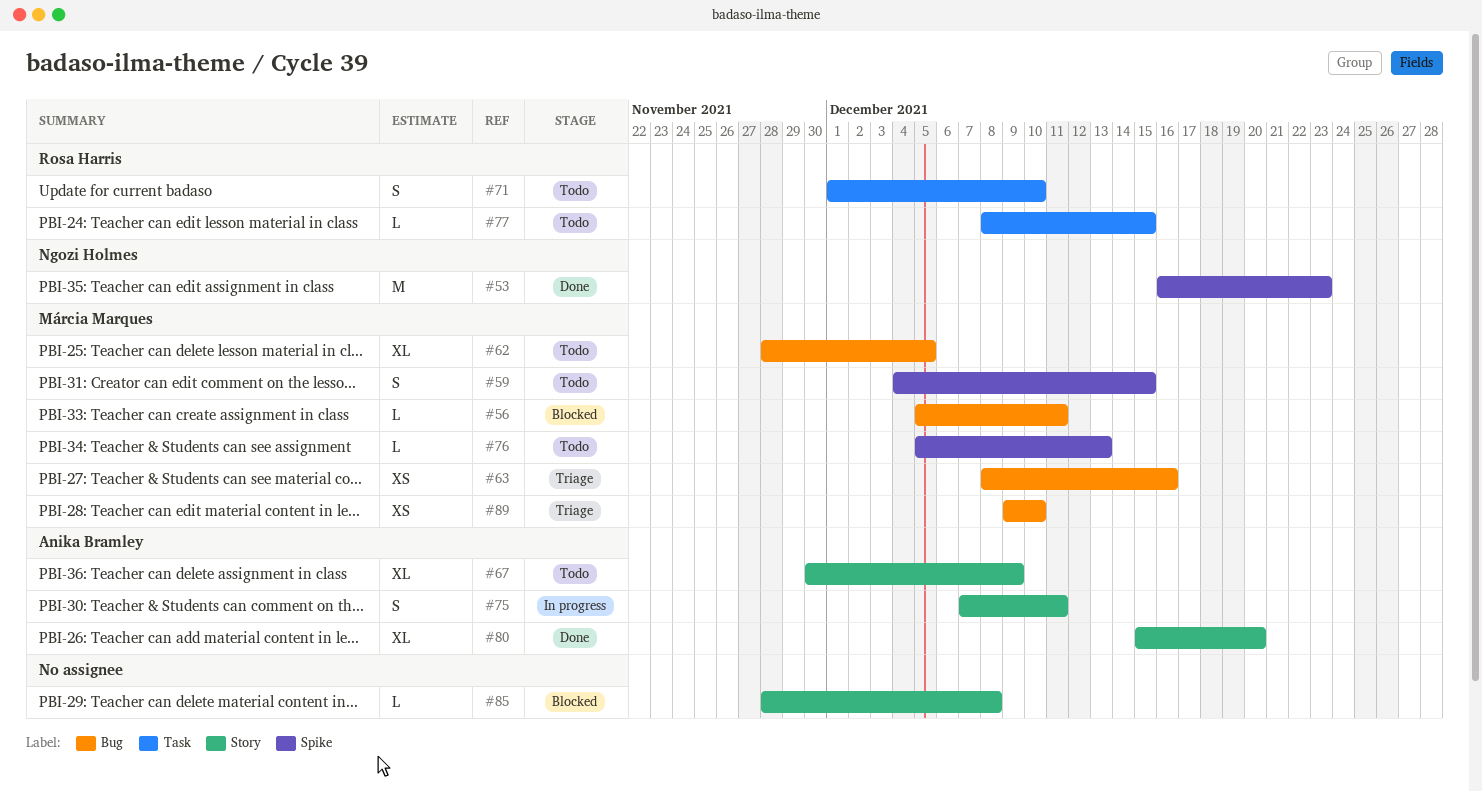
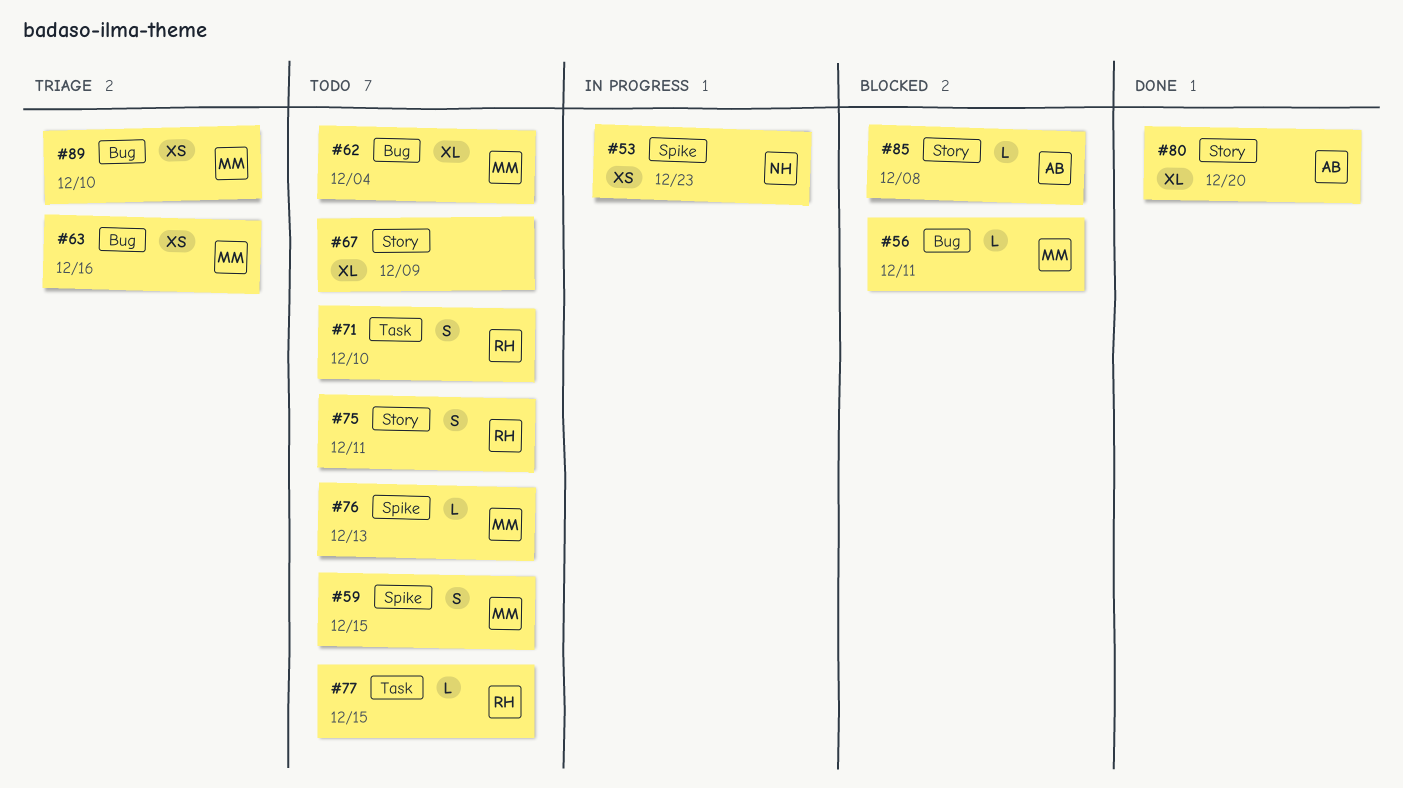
#53, status: Done -> In progress
#53, estimate: M -> XS
#62, due: Dec 5 -> Dec 4
#67, owner: Anika Bramley -> none
#75, status: In progress -> Todo
#75, owner: Anika Bramley -> Rosa Harris
#85, owner: none -> Anika Bramley

